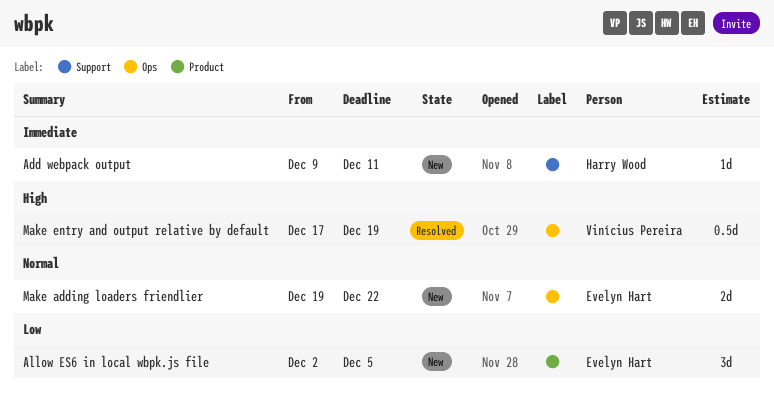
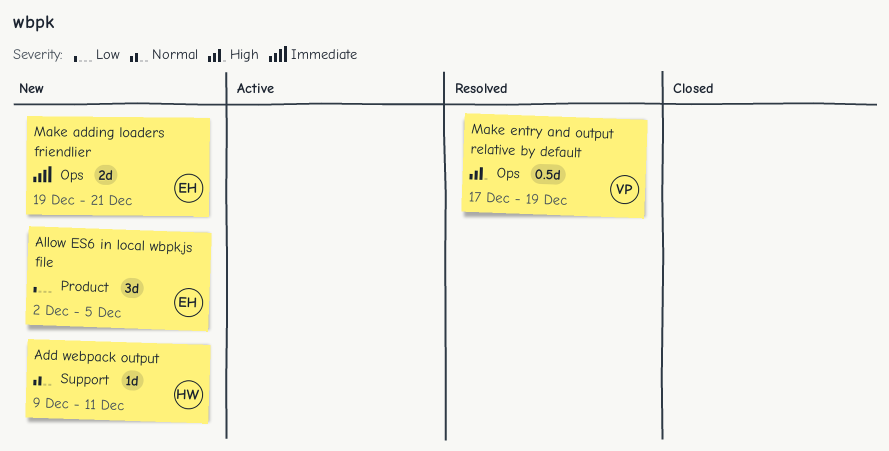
Add webpack output, priority: Immediate -> Normal
Make adding loaders friendlier, priority: Normal -> Immediate
Make adding loaders friendlier, due: Dec 22 -> Dec 21

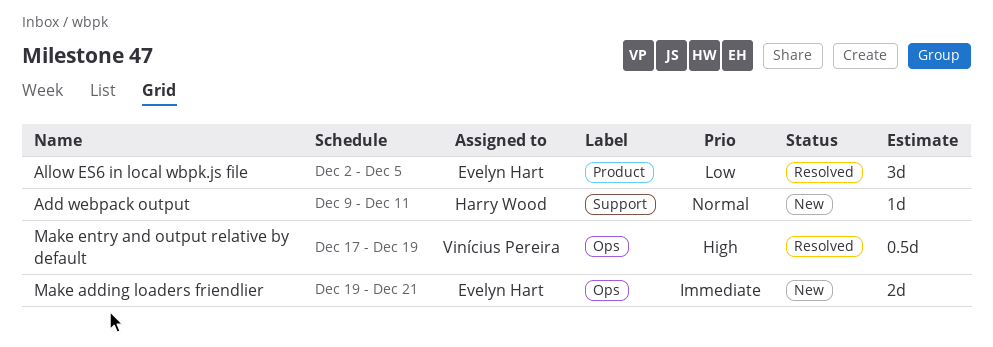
Allow ES6 in local wbpk.js file, status: New -> Resolved

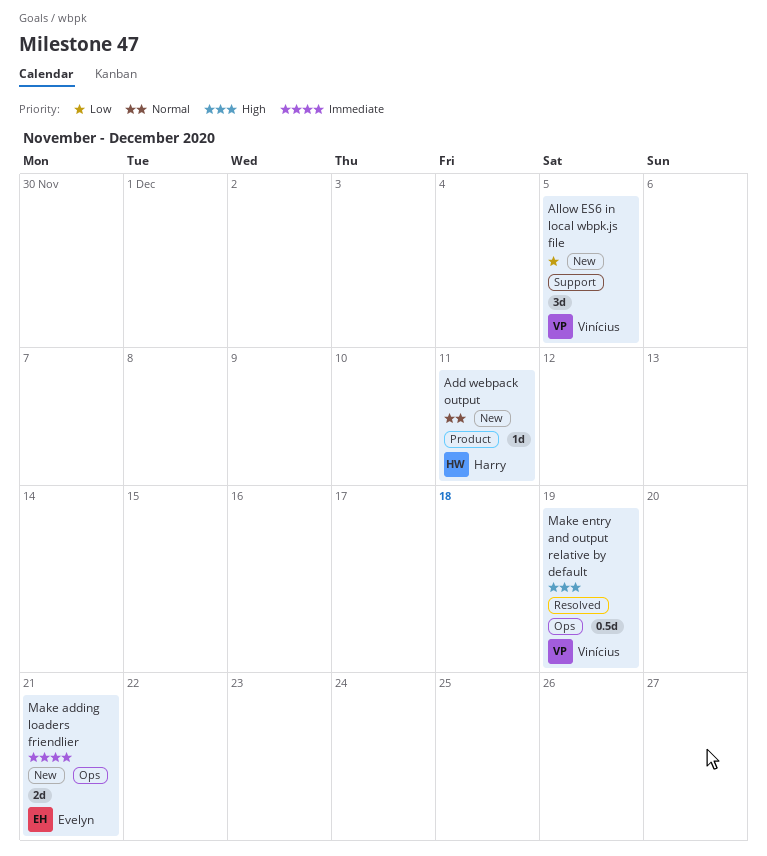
Add webpack output, label: Support -> Product
Allow ES6 in local wbpk.js file, status: Resolved -> New
Allow ES6 in local wbpk.js file, owner: Evelyn Hart -> Vinícius Pereira
Allow ES6 in local wbpk.js file, label: Product -> Support

